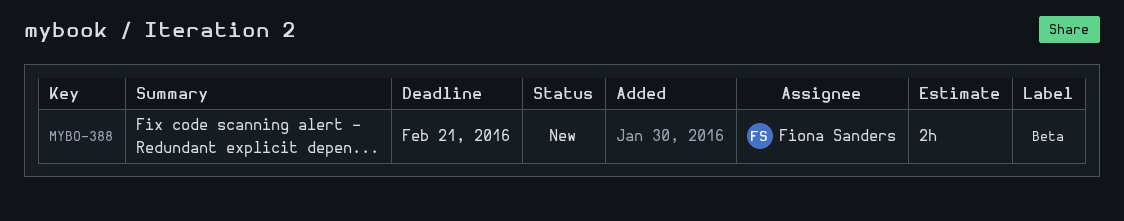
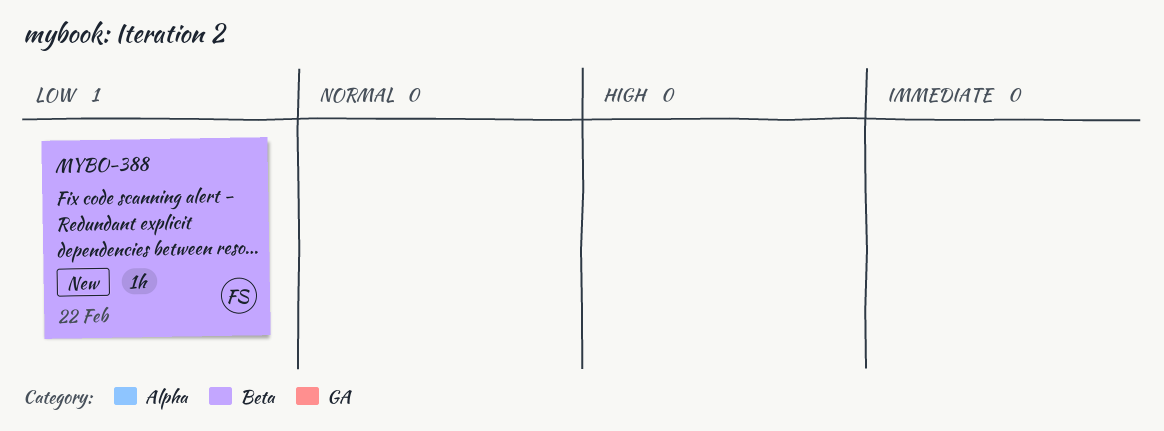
MYBO-388, estimate: 2h -> 1h
MYBO-388, due: Feb 21 -> Feb 22

